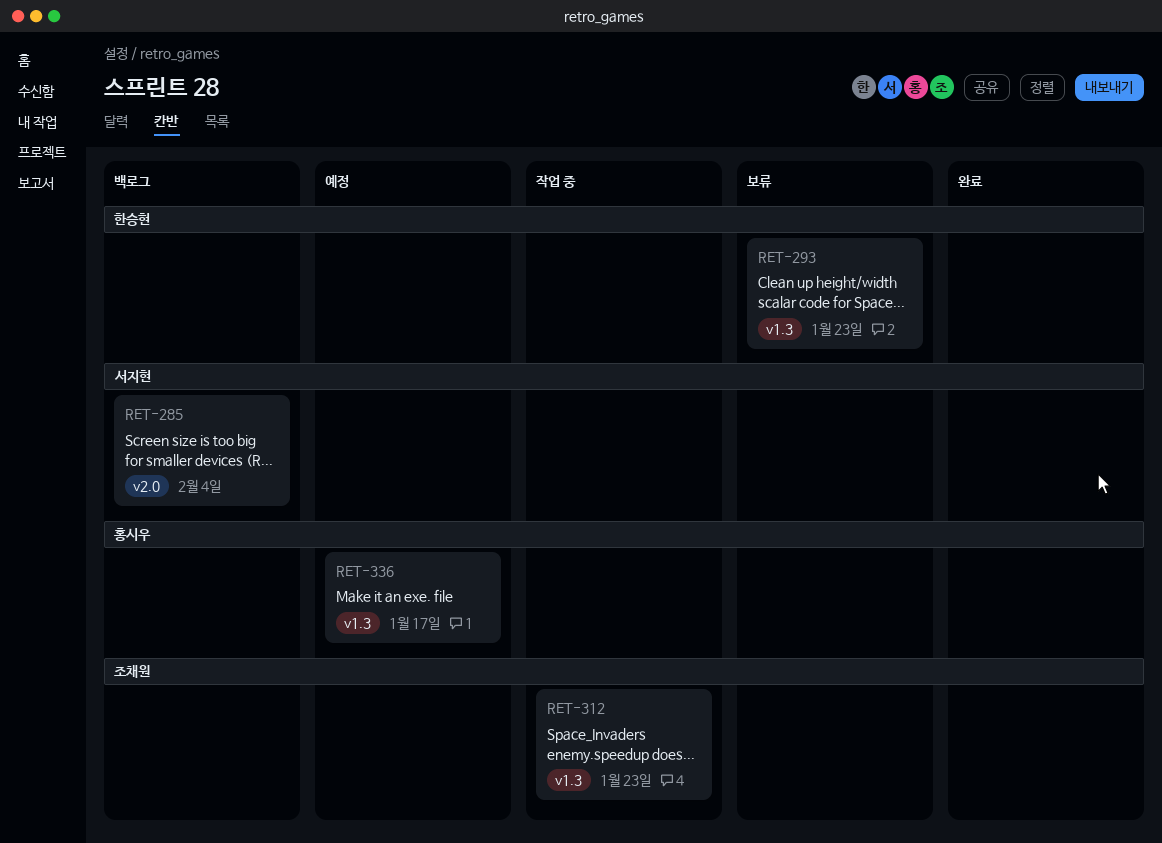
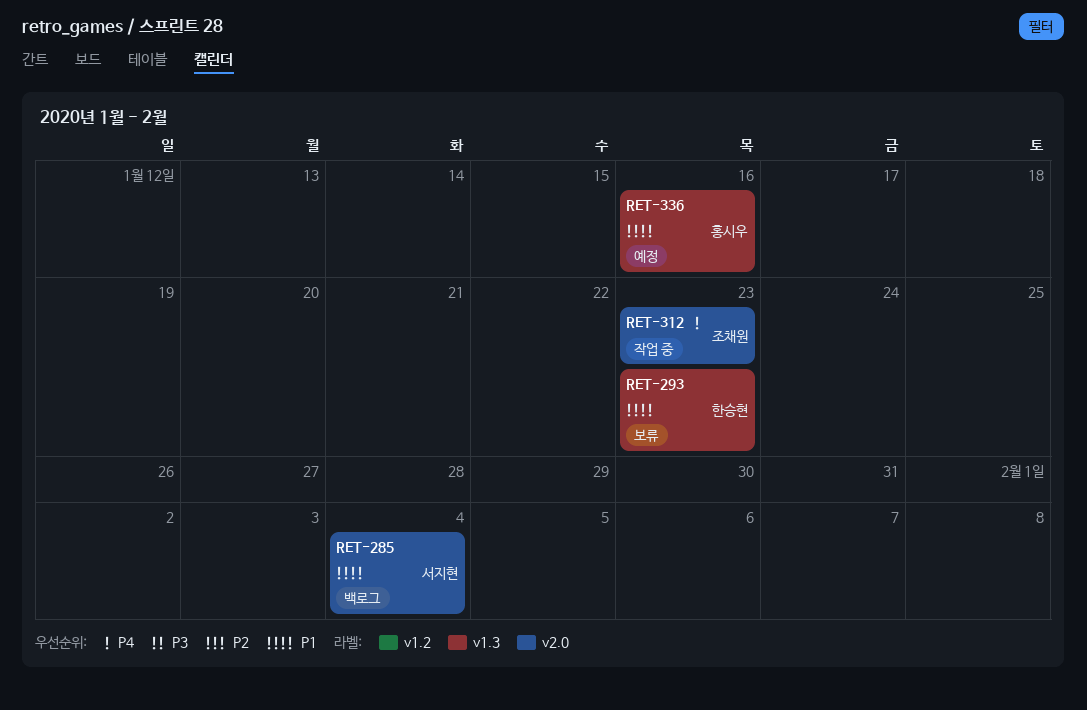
RET-312, label: v1.3 -> v2.0
RET-336, due: Jan 17 -> Jan 16

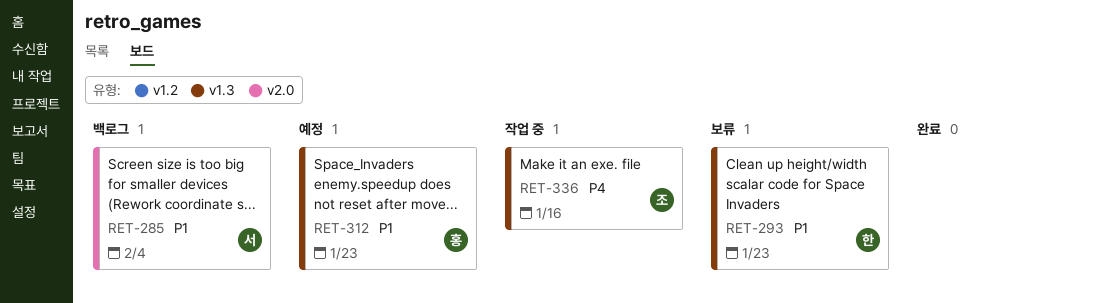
RET-312, status: 작업 중 -> 예정
RET-312, owner: 조채원 -> 홍시우
RET-312, priority: P4 -> P1
RET-312, label: v2.0 -> v1.3
RET-336, status: 예정 -> 작업 중
RET-336, owner: 홍시우 -> 조채원
RET-336, priority: P1 -> P4

